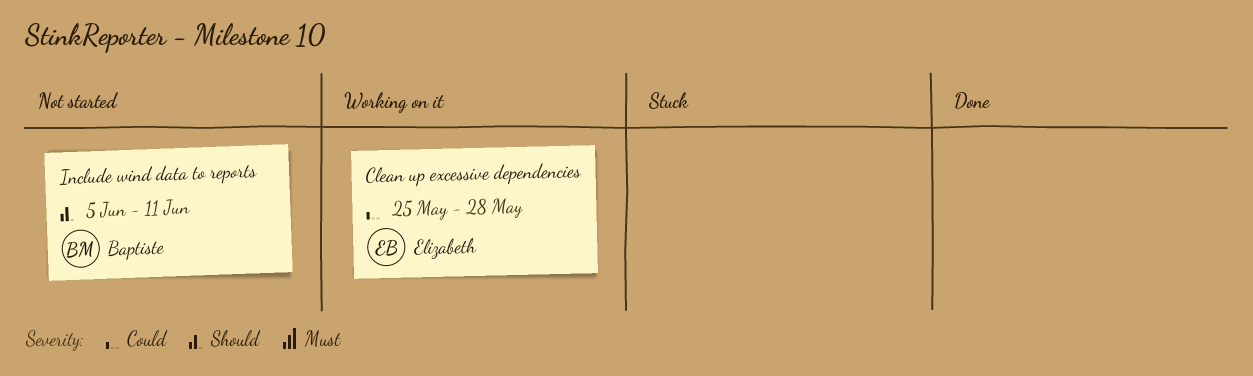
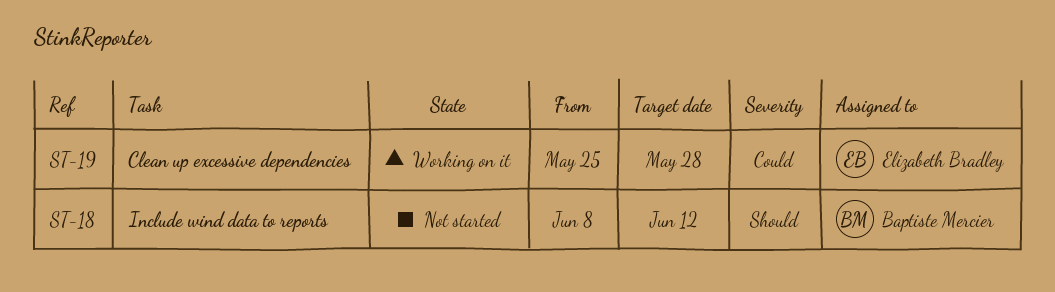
Include wind data to reports, start: Jun 5 -> Jun 8
Include wind data to reports, due: Jun 11 -> Jun 12

